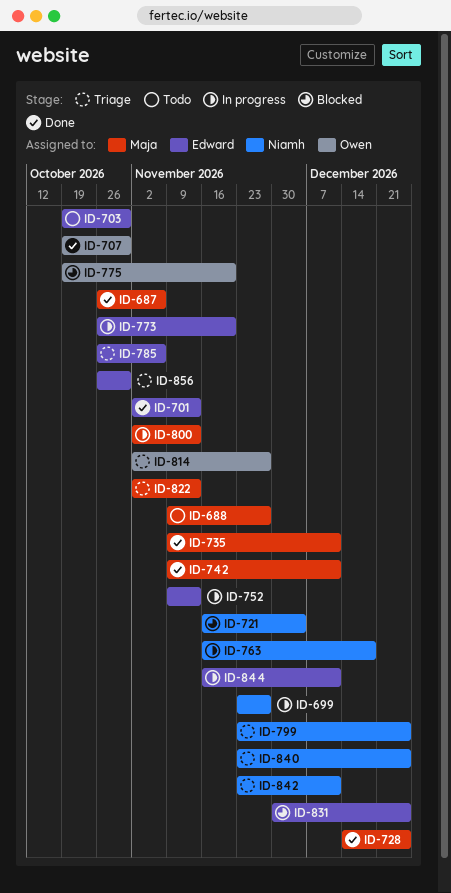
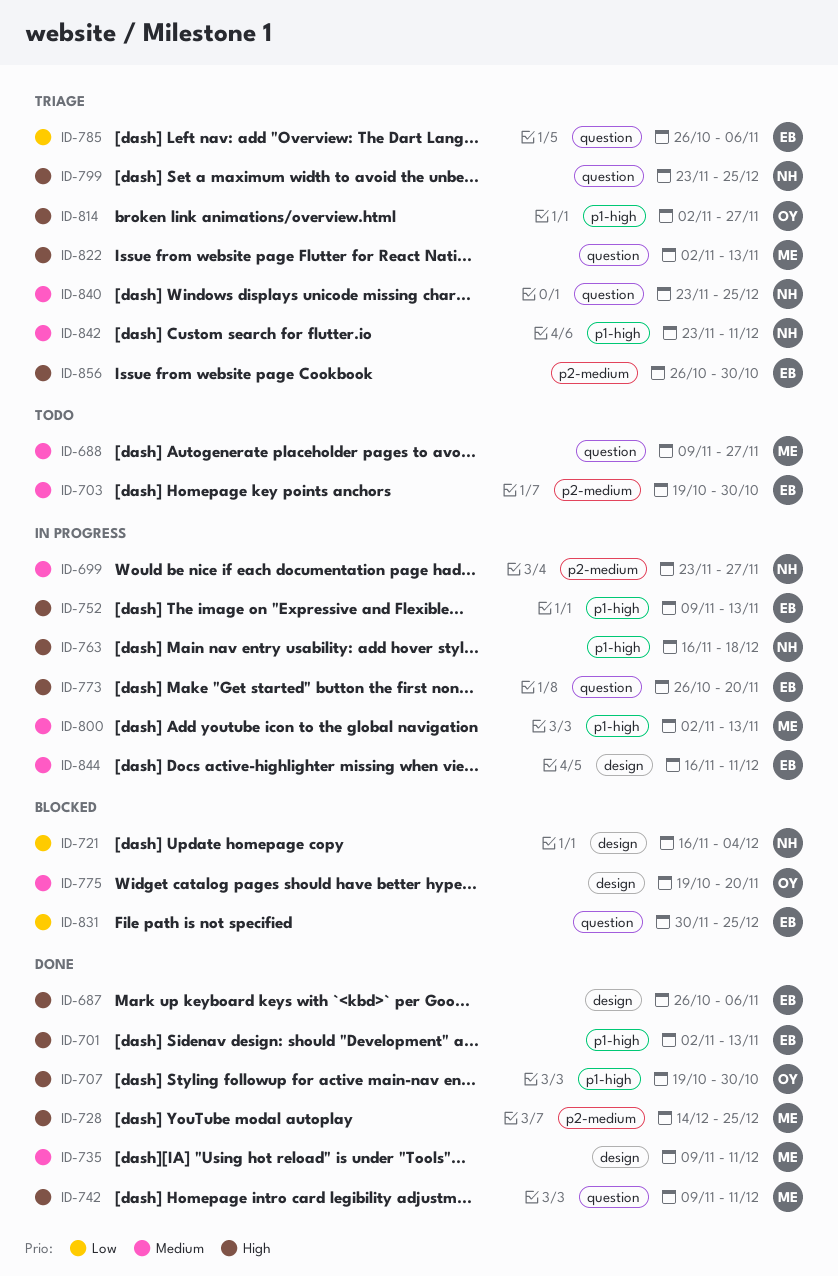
ID-687, owner: Maja -> Edward

